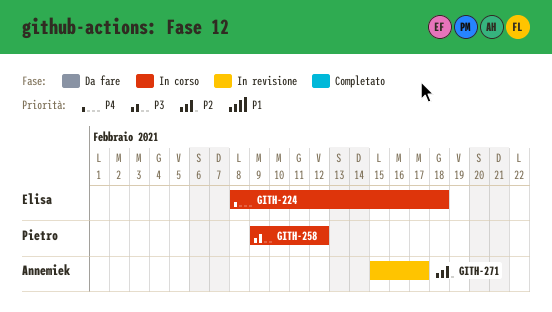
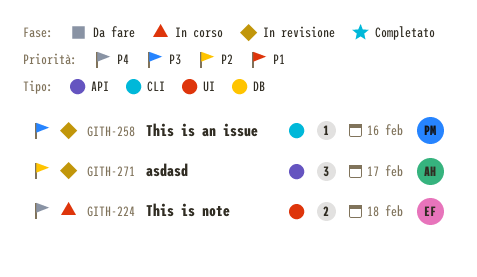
GITH-258, status: In corso -> In revisione
GITH-258, due: Feb 12 -> Feb 16

